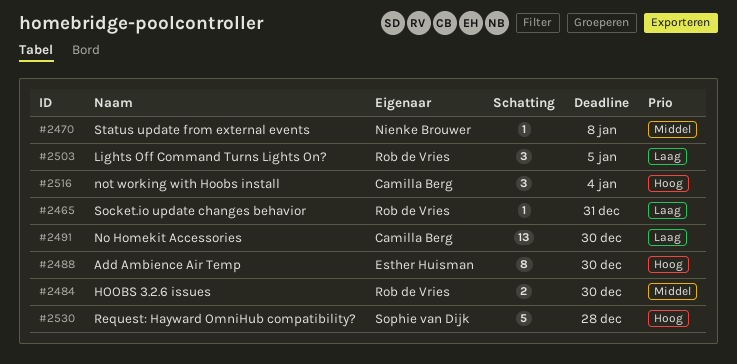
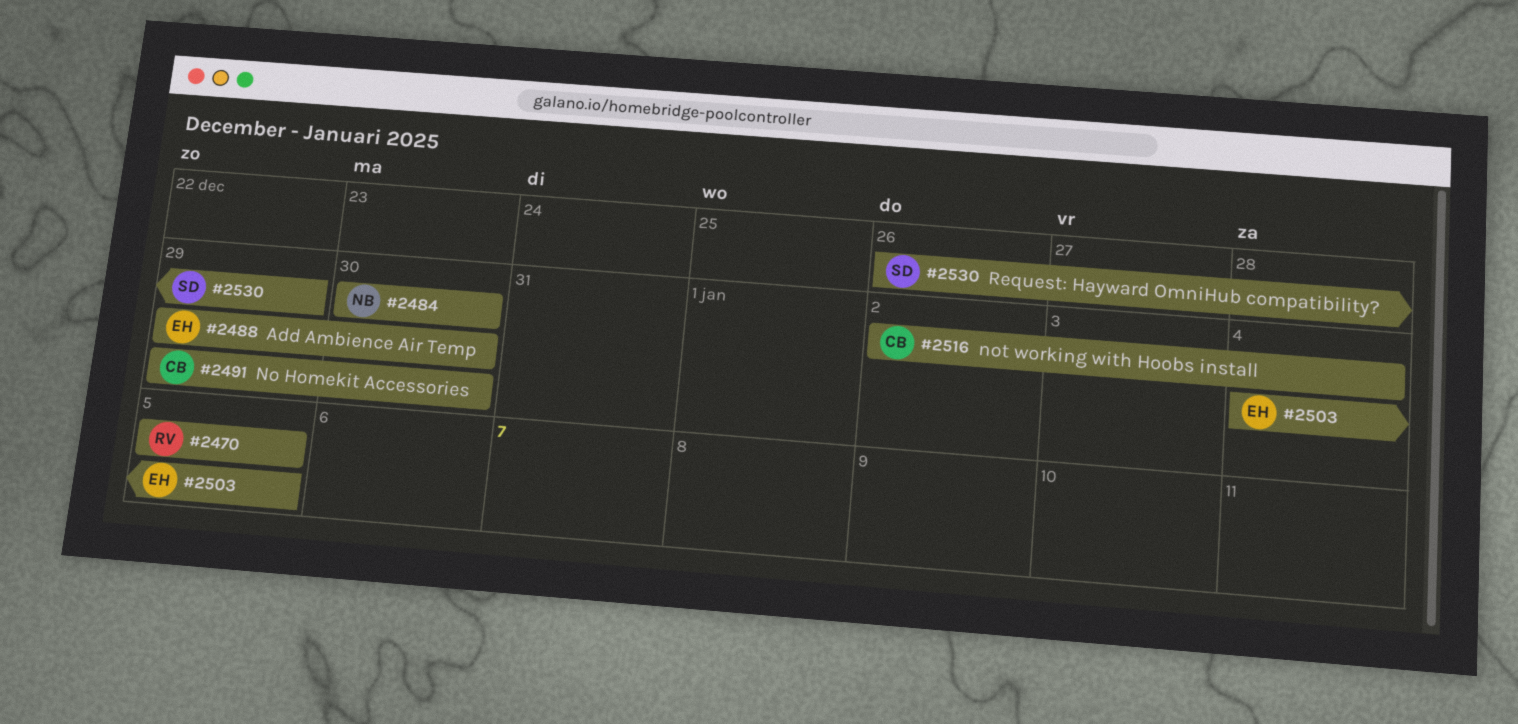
#2465: present -> none
#2470, owner: Nienke Brouwer -> Rob de Vries
#2470, due: Jan 8 -> Jan 5
#2484, owner: Rob de Vries -> Nienke Brouwer
#2503, owner: Rob de Vries -> Esther Huisman
#2530, due: Dec 28 -> Dec 29

